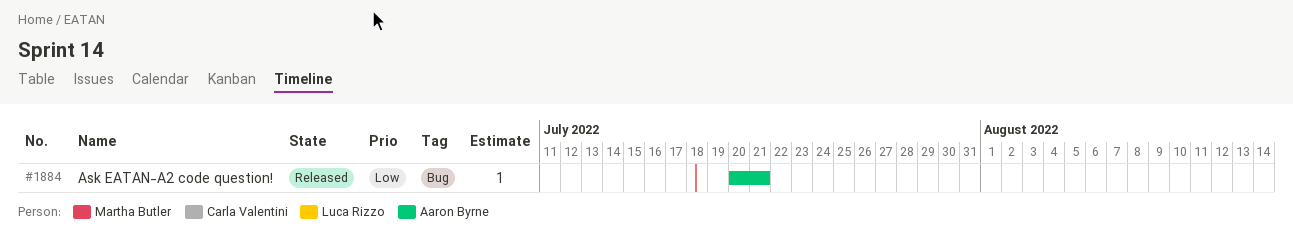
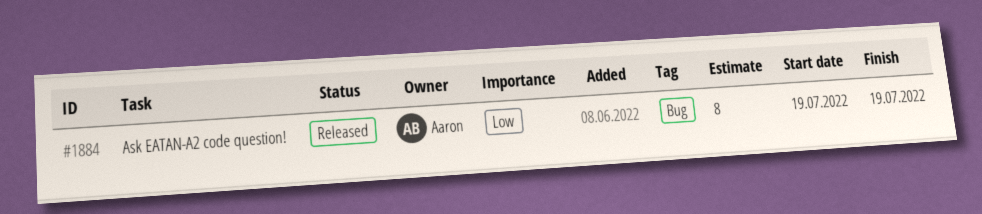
#1884, estimate: 1 -> 8
#1884, start: Jul 20 -> Jul 19
#1884, due: Jul 21 -> Jul 19

